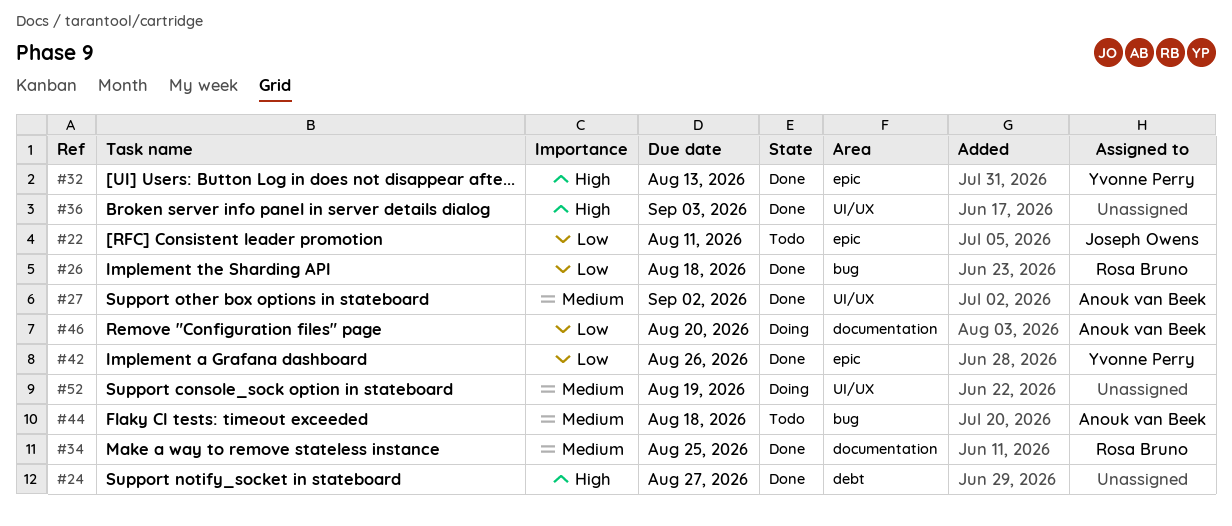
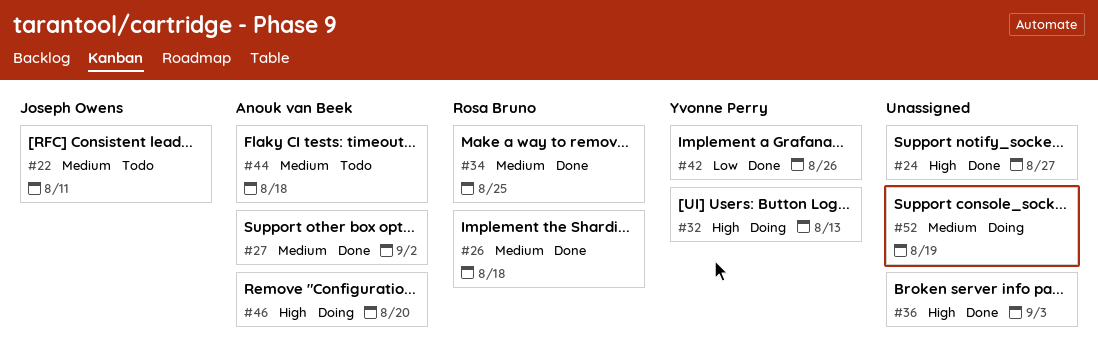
#22, priority: Low -> Medium
#26, priority: Low -> Medium
#32, status: Done -> Doing
#46, priority: Low -> High

